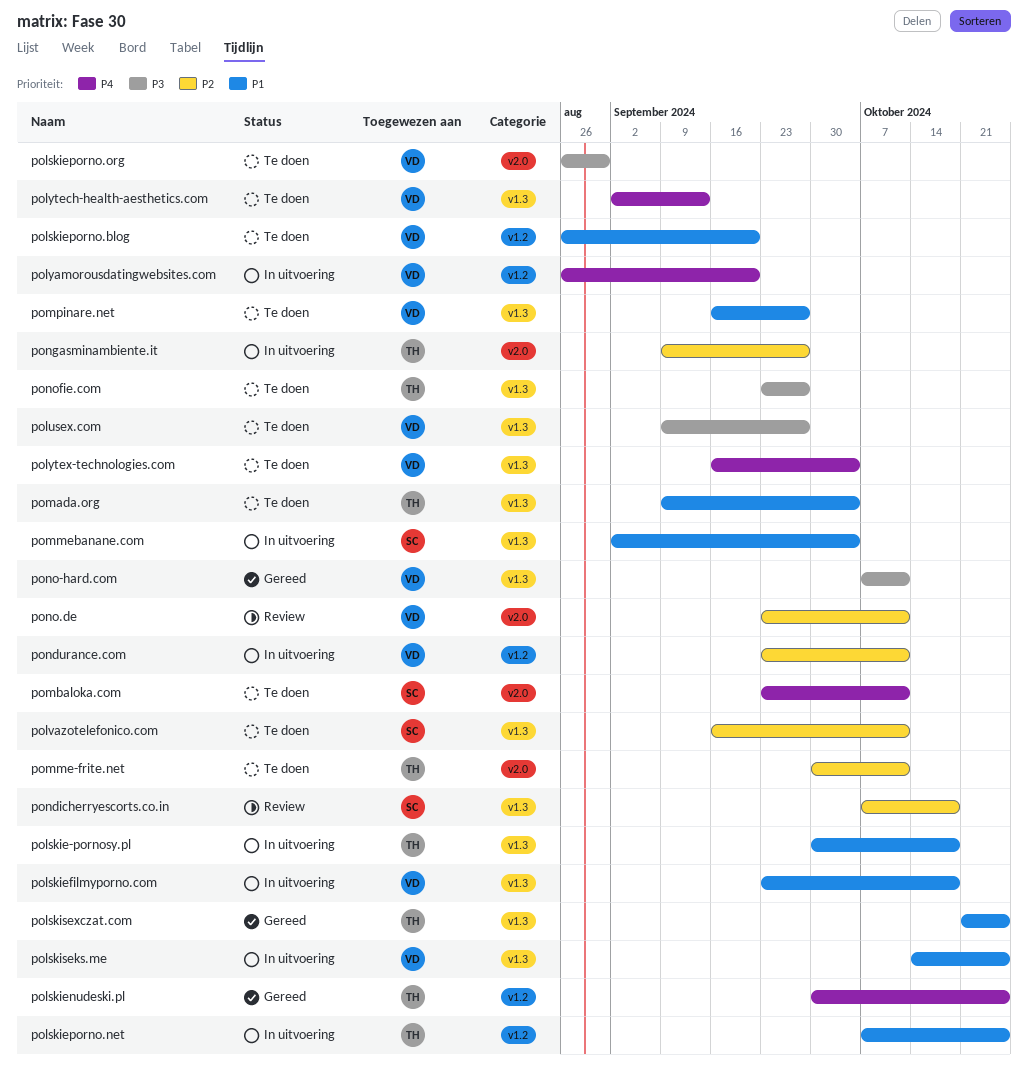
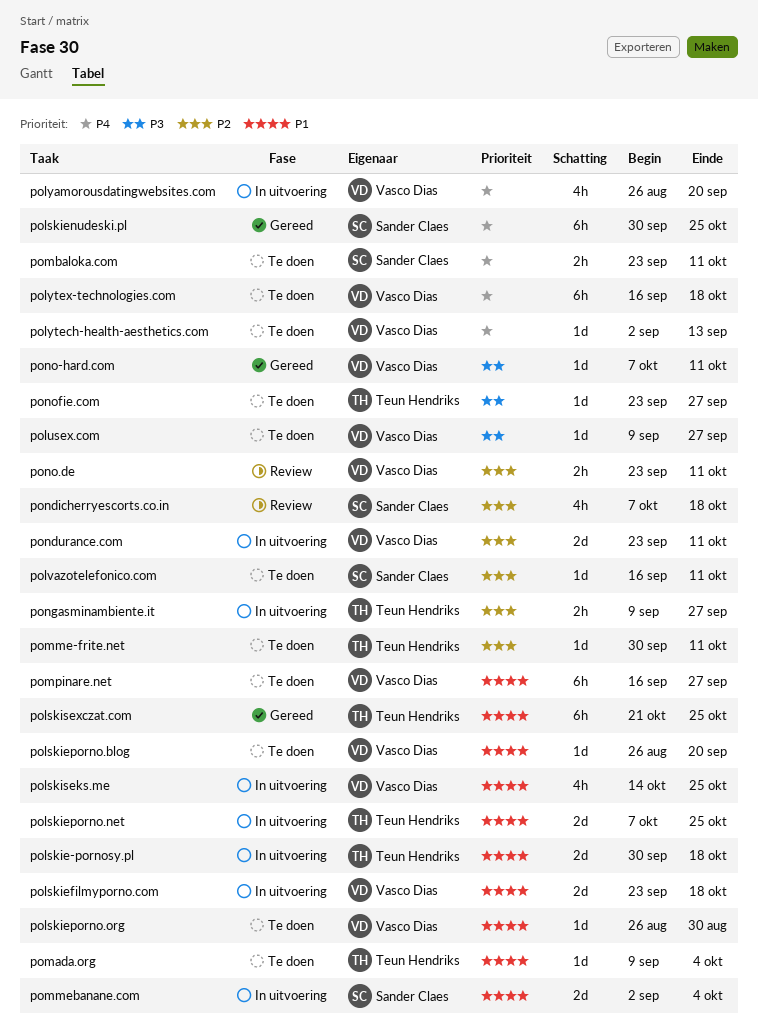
polskienudeski.pl, owner: Teun Hendriks -> Sander Claes
polskieporno.org, priority: P3 -> P1
polytex-technologies.com, due: Oct 4 -> Oct 18

